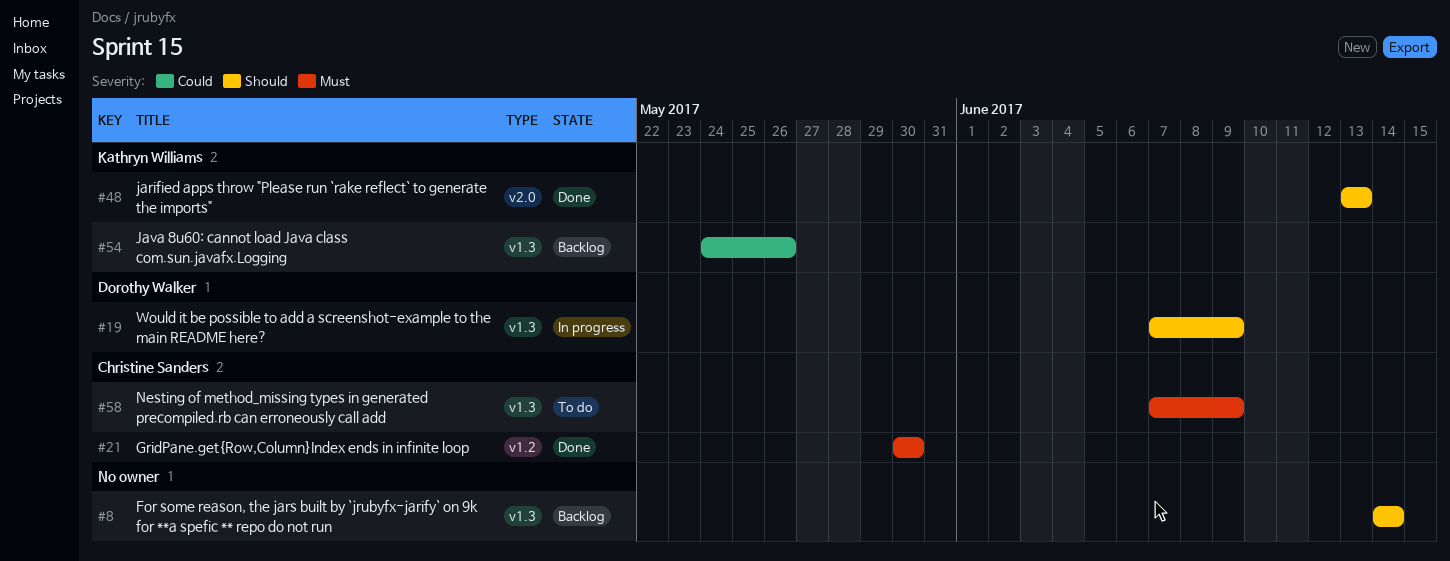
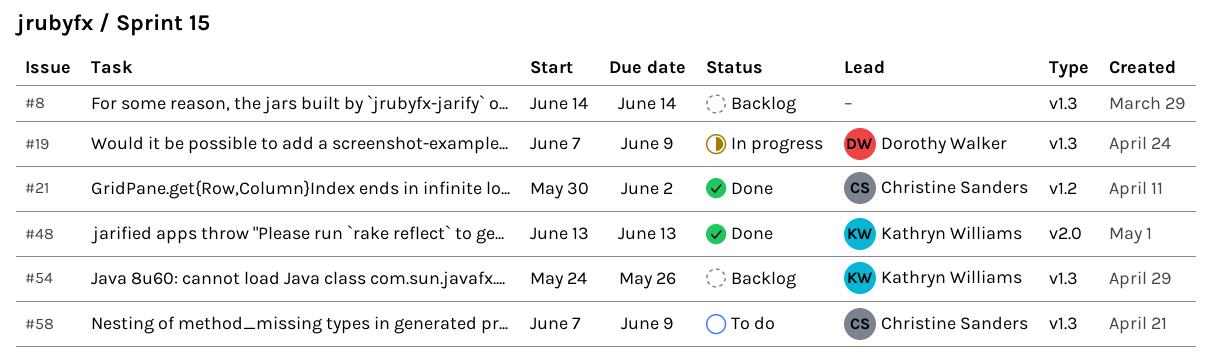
#21, due: May 30 -> Jun 2

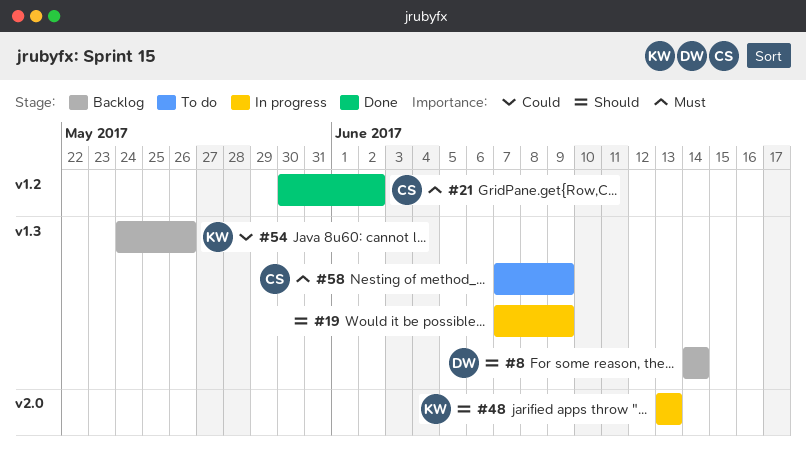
#8, owner: none -> Dorothy Walker
#19, owner: Dorothy Walker -> none
#48, status: Done -> In progress

